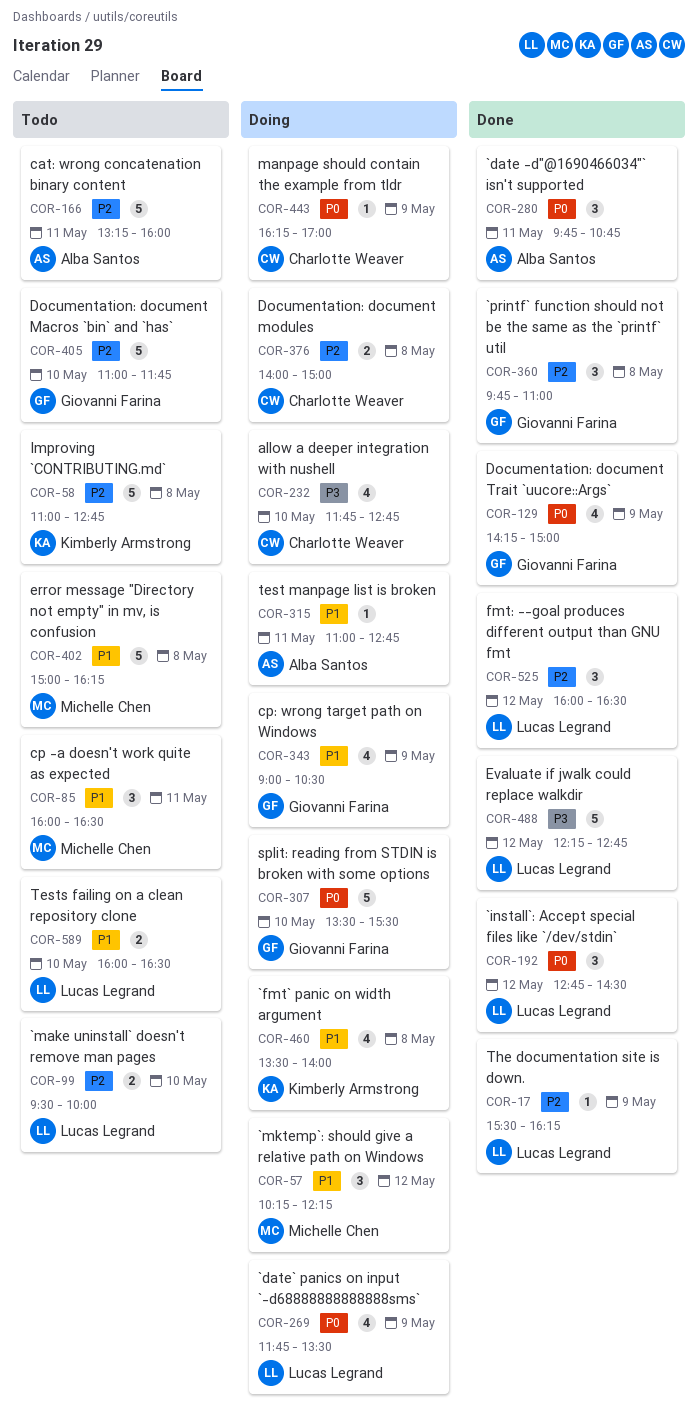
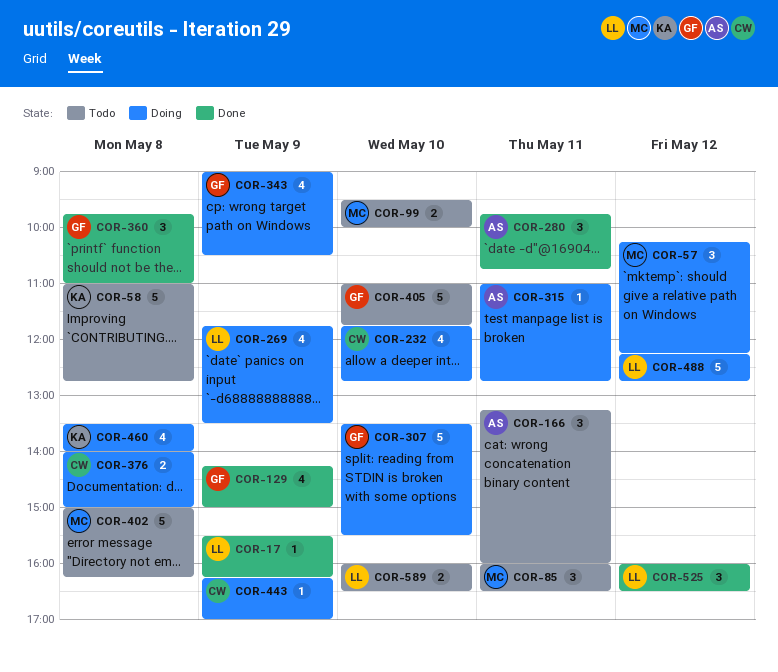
COR-99, owner: Lucas Legrand -> Michelle Chen
COR-166, estimate: 5 -> 3
COR-192: present -> none
COR-488, status: Done -> Doing

